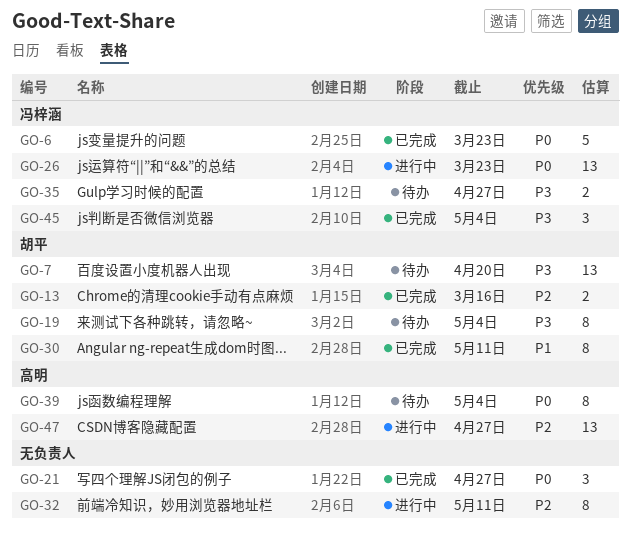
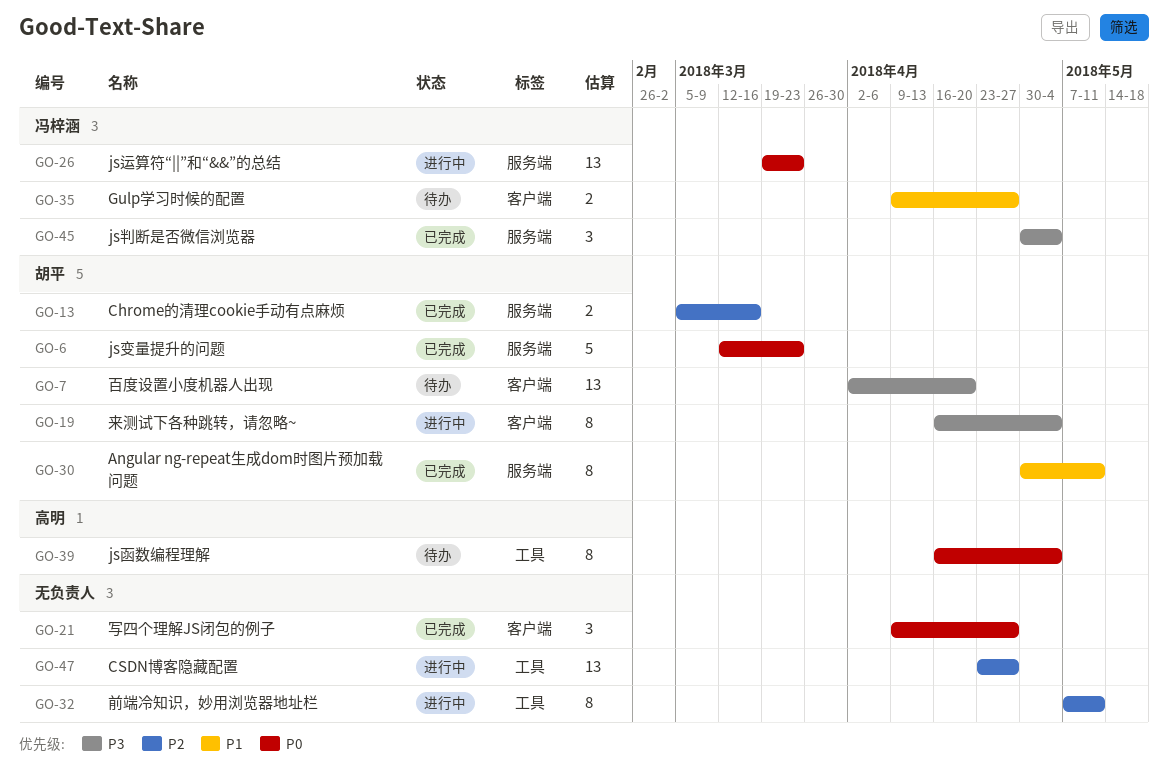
GO-6, owner: 冯梓涵 -> 胡平
GO-19, status: 待办 -> 进行中
GO-35, priority: P3 -> P1
GO-47, owner: 高明 -> none

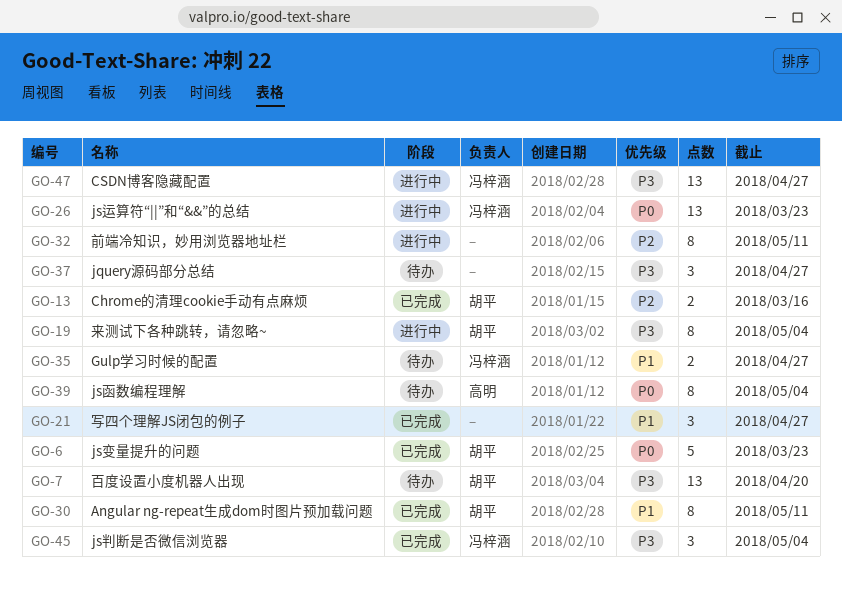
GO-21, priority: P0 -> P1
GO-37: none -> present
GO-47, owner: none -> 冯梓涵
GO-47, priority: P2 -> P3

